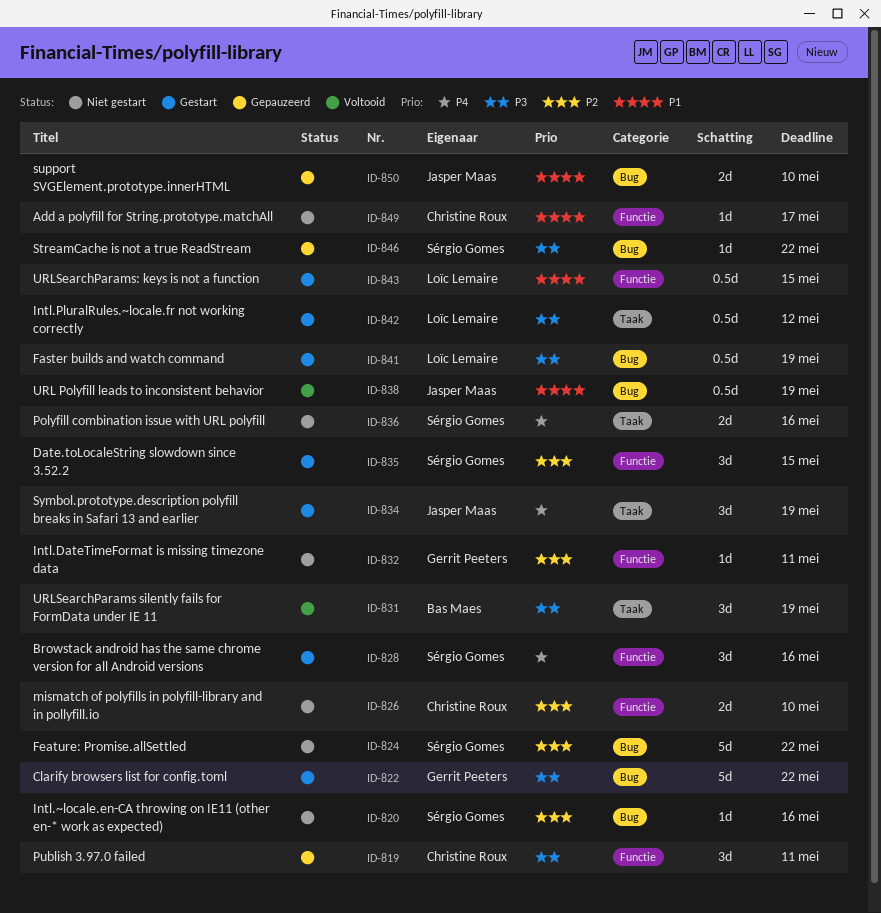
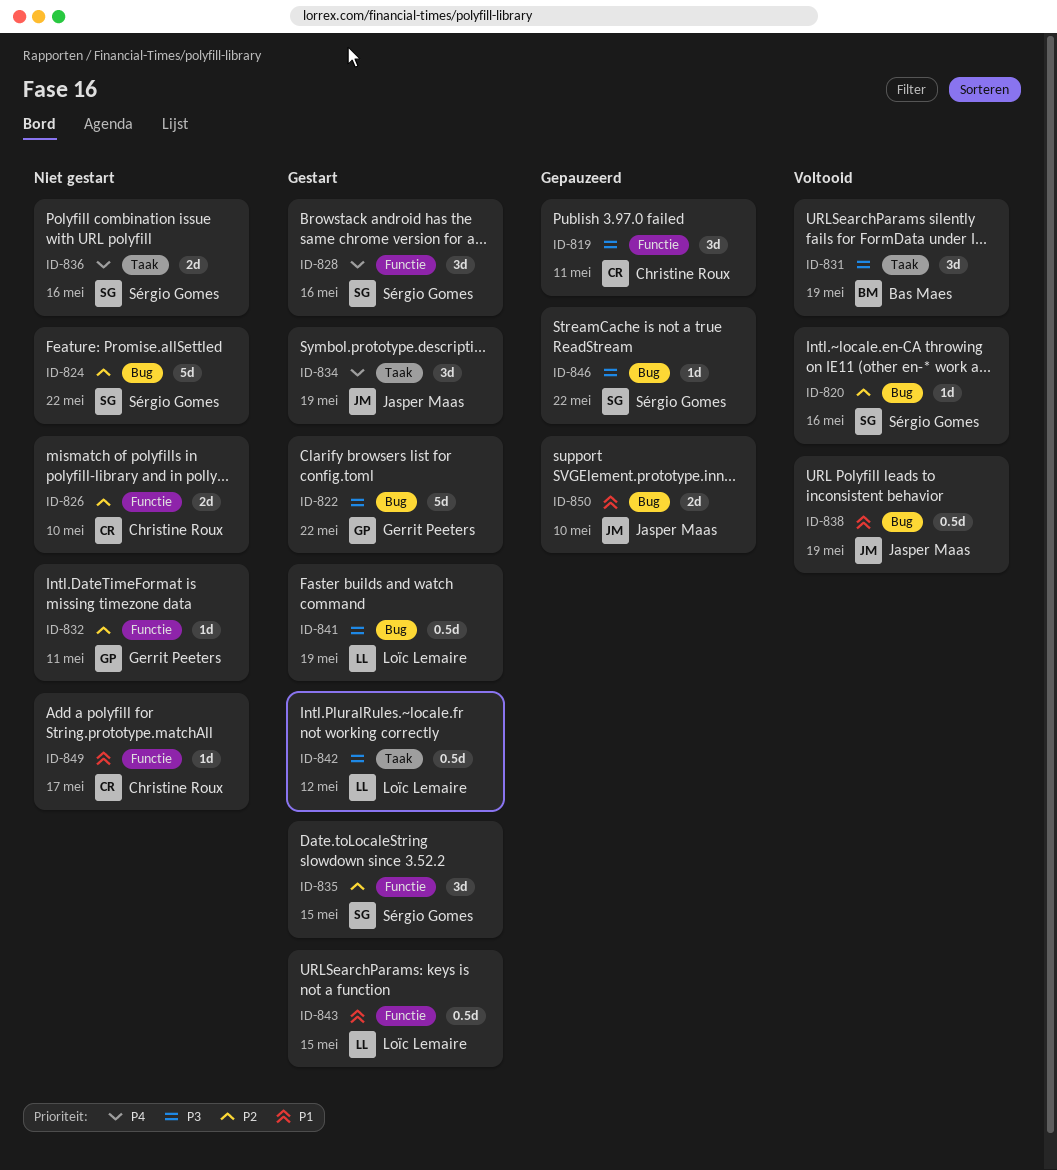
ID-820, status: Niet gestart -> Voltooid

